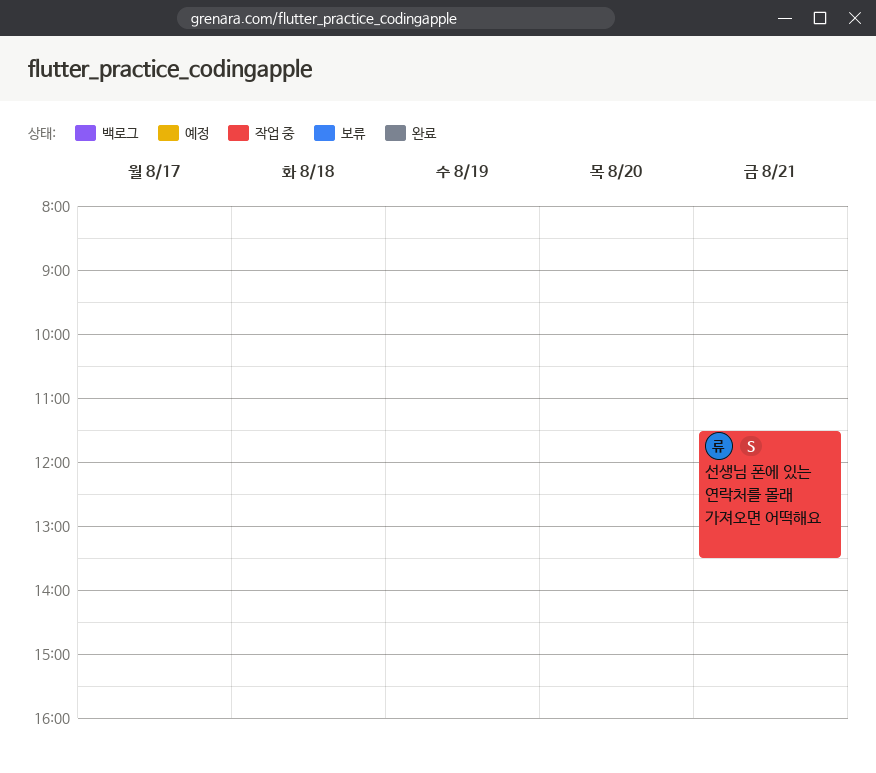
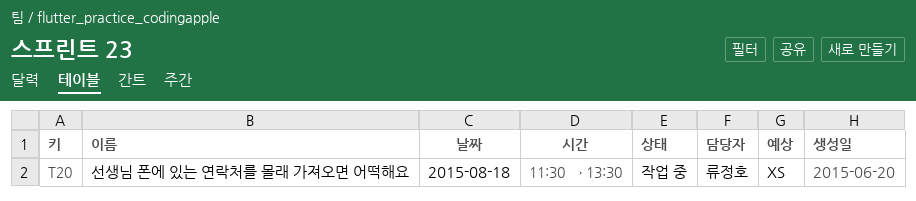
선생님 폰에 있는 연락처를 몰래 가져오면 어떡해요, estimate: S -> XS
선생님 폰에 있는 연락처를 몰래 가져오면 어떡해요, day: Aug 21 -> Aug 18

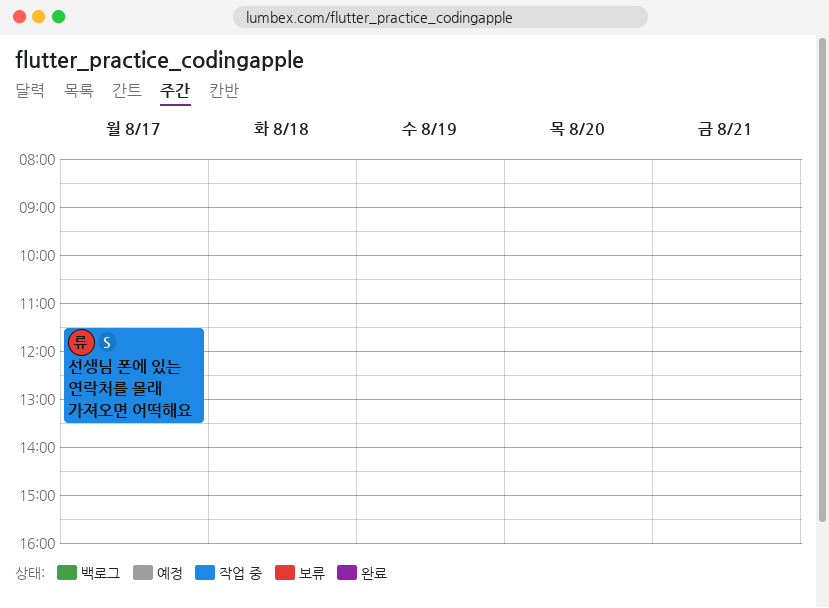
선생님 폰에 있는 연락처를 몰래 가져오면 어떡해요, estimate: XS -> S
선생님 폰에 있는 연락처를 몰래 가져오면 어떡해요, day: Aug 18 -> Aug 17

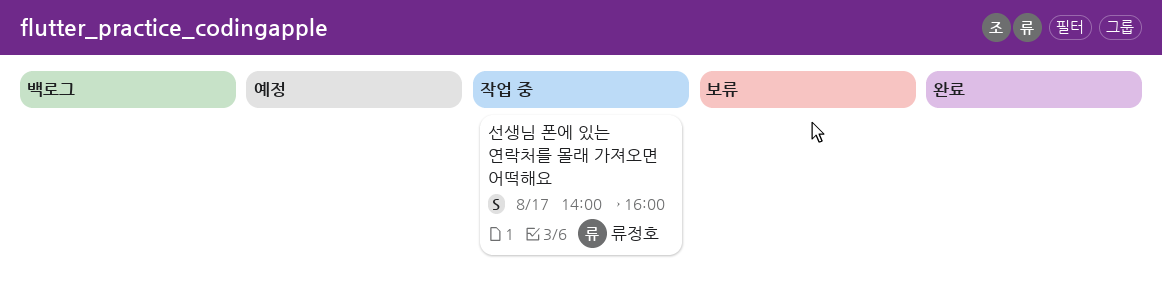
선생님 폰에 있는 연락처를 몰래 가져오면 어떡해요, begins: 11:30 -> 14:00
선생님 폰에 있는 연락처를 몰래 가져오면 어떡해요, ends: 13:30 -> 16:00

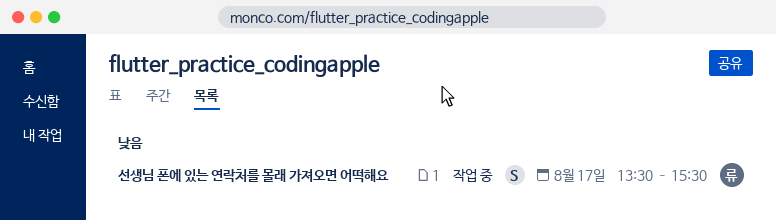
선생님 폰에 있는 연락처를 몰래 가져오면 어떡해요, begins: 14:00 -> 13:30
선생님 폰에 있는 연락처를 몰래 가져오면 어떡해요, ends: 16:00 -> 15:30

